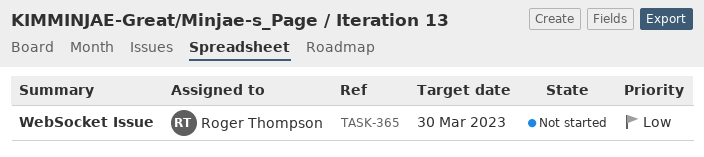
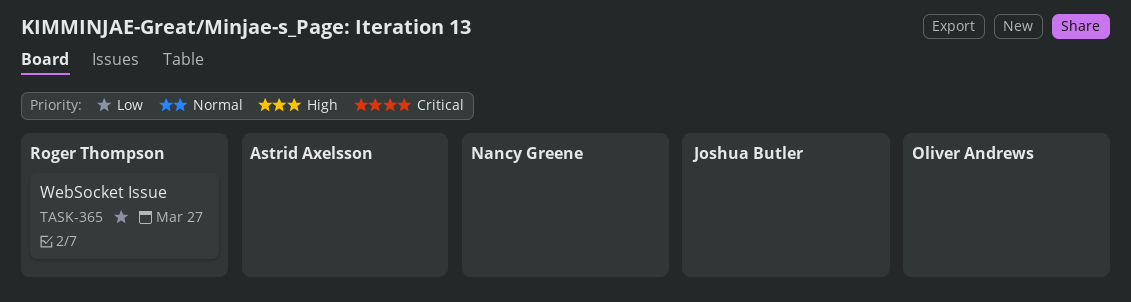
TASK-365, due: Mar 30 -> Mar 27

